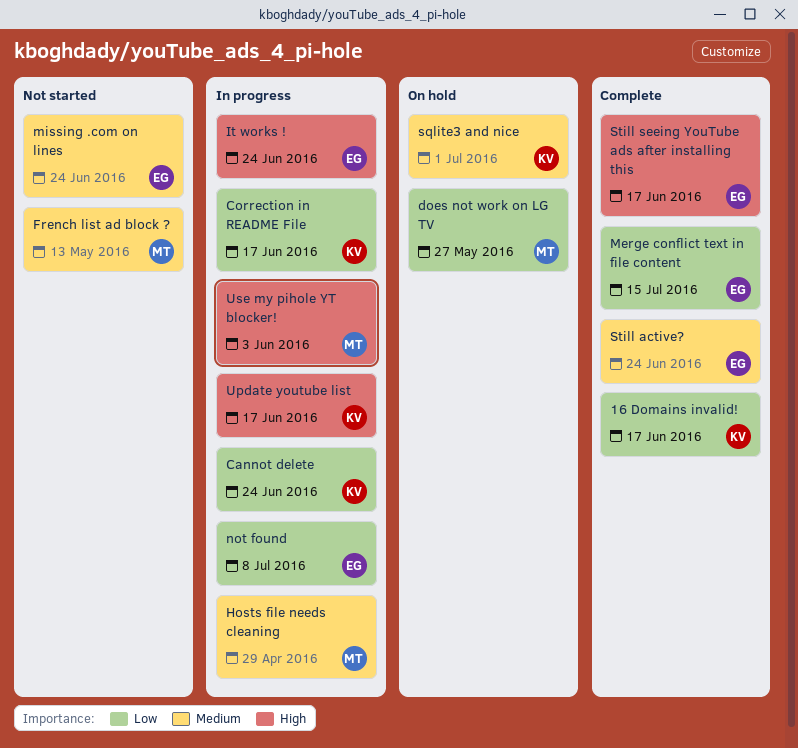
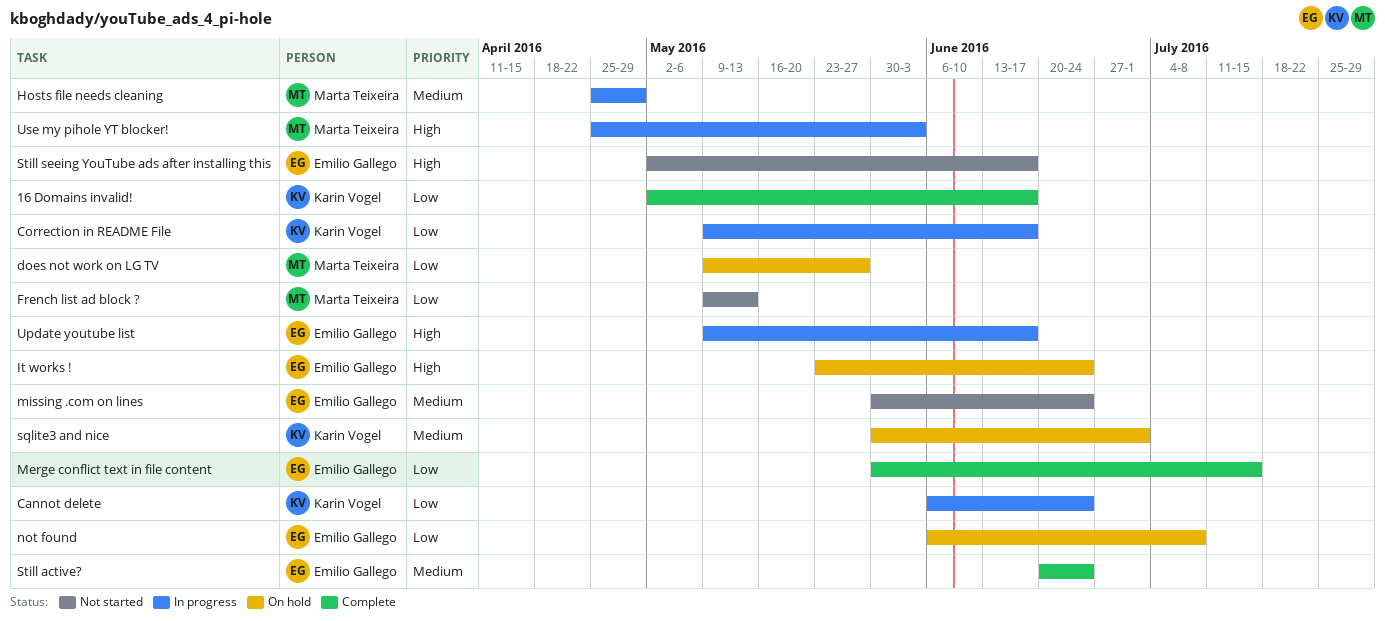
French list ad block ?, priority: Medium -> Low
It works !, status: In progress -> On hold
not found, status: In progress -> On hold
Still seeing YouTube ads after installing this, status: Complete -> Not started
Update youtube list, owner: Karin Vogel -> Emilio Gallego

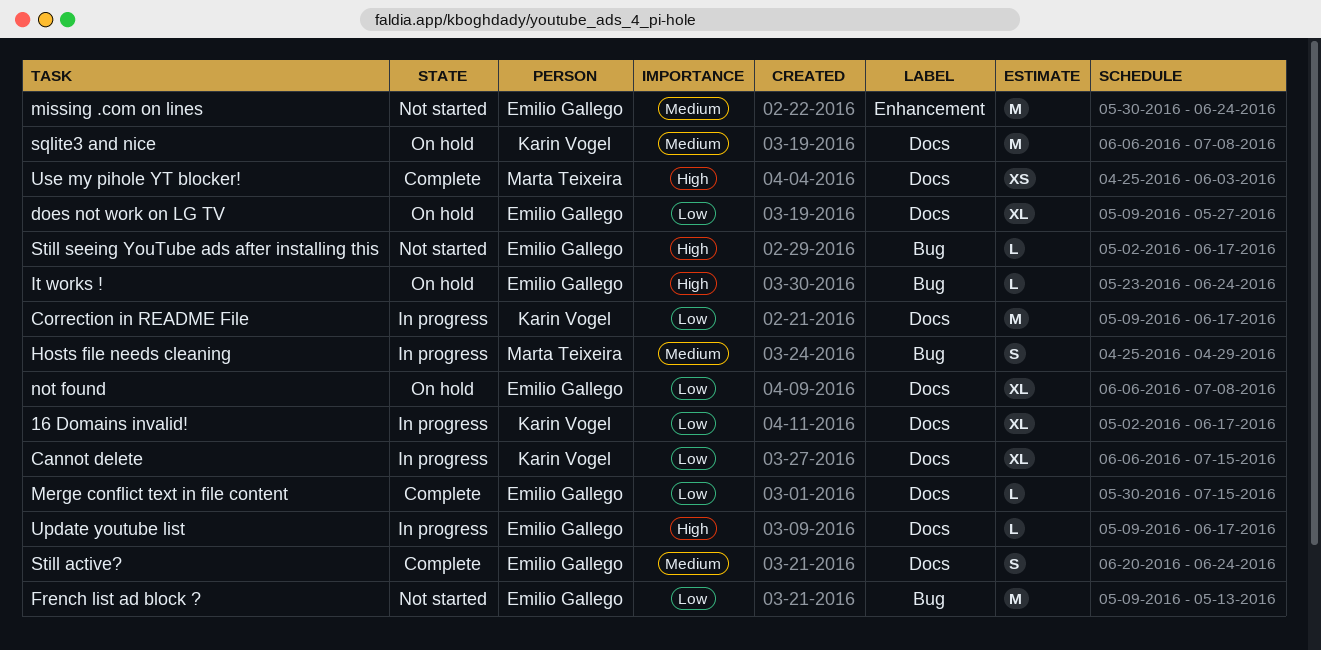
16 Domains invalid!, status: Complete -> In progress
Cannot delete, due: Jun 24 -> Jul 15
does not work on LG TV, owner: Marta Teixeira -> Emilio Gallego
French list ad block ?, owner: Marta Teixeira -> Emilio Gallego
sqlite3 and nice, start: May 30 -> Jun 6
sqlite3 and nice, due: Jul 1 -> Jul 8
Use my pihole YT blocker!, status: In progress -> Complete

